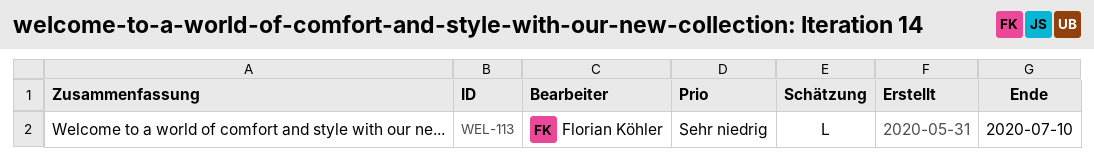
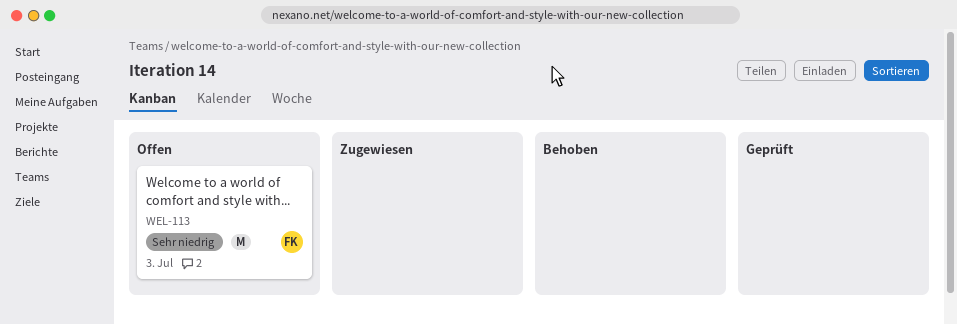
WEL-113, estimate: L -> M
WEL-113, due: Jul 10 -> Jul 3

